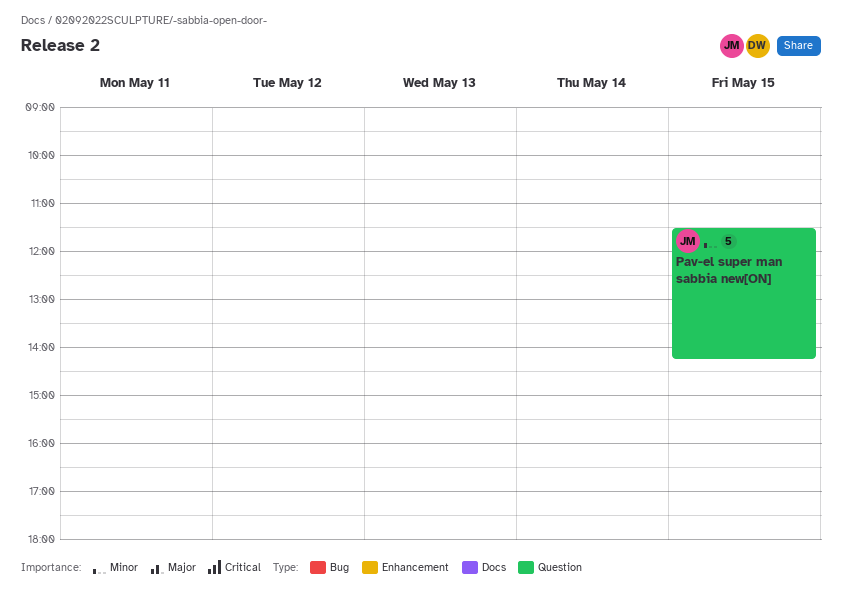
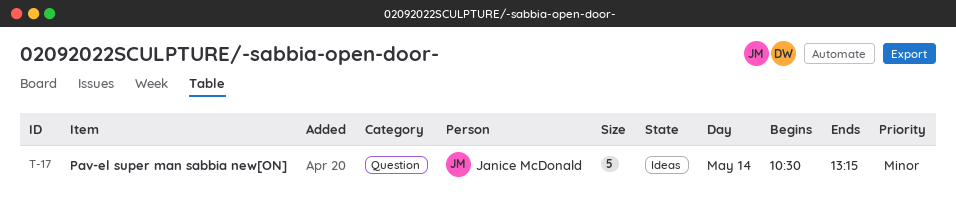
Pav-el super man sabbia new[ON], day: May 15 -> May 14
Pav-el super man sabbia new[ON], begins: 11:30 -> 10:30
Pav-el super man sabbia new[ON], ends: 14:15 -> 13:15

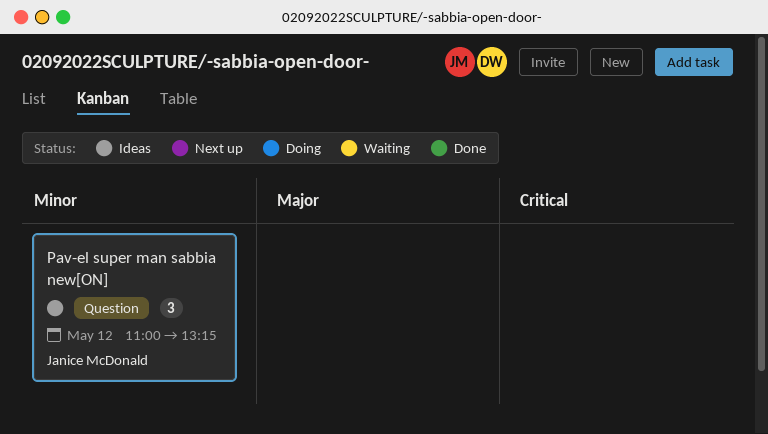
Pav-el super man sabbia new[ON], estimate: 5 -> 3
Pav-el super man sabbia new[ON], day: May 14 -> May 12
Pav-el super man sabbia new[ON], begins: 10:30 -> 11:00

